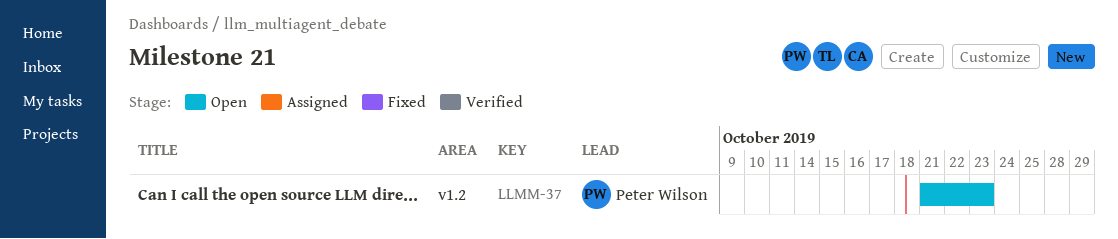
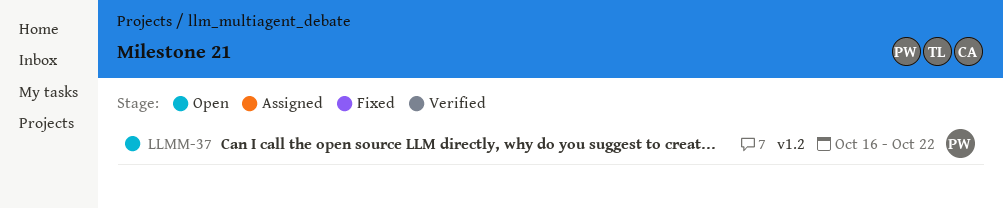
LLMM-37, start: Oct 21 -> Oct 16
LLMM-37, due: Oct 23 -> Oct 22

